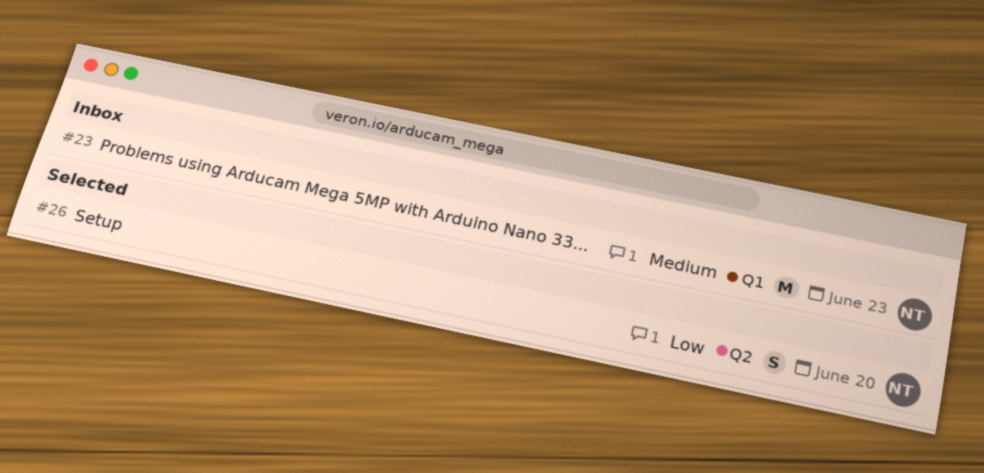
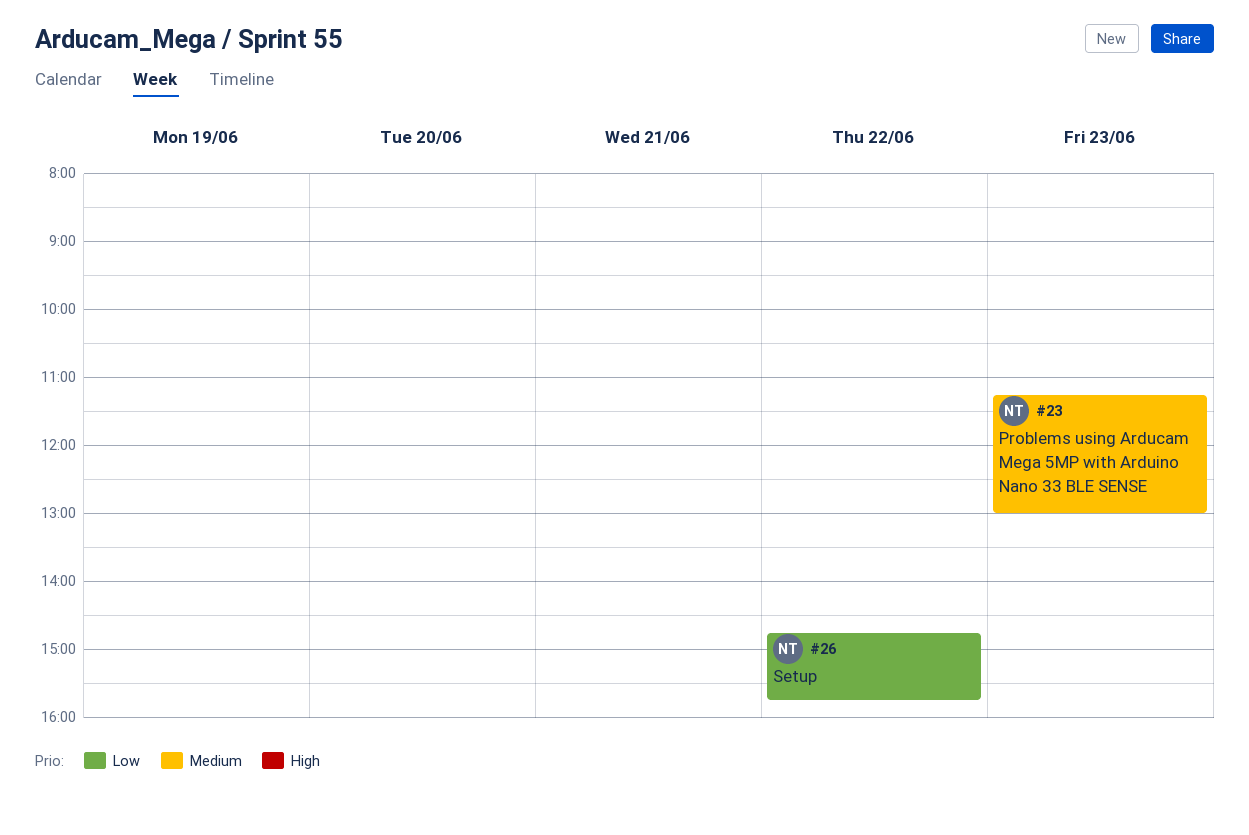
#26, day: Jun 20 -> Jun 22

